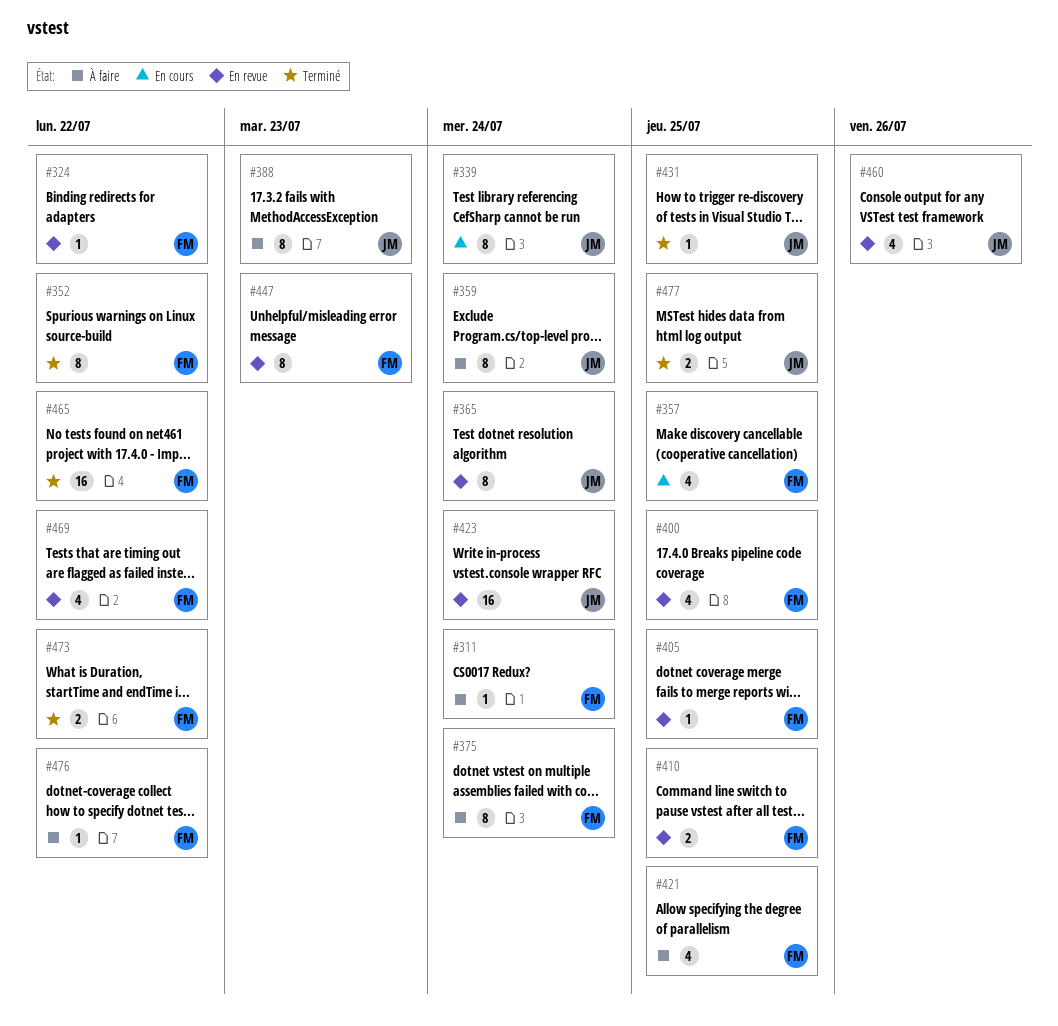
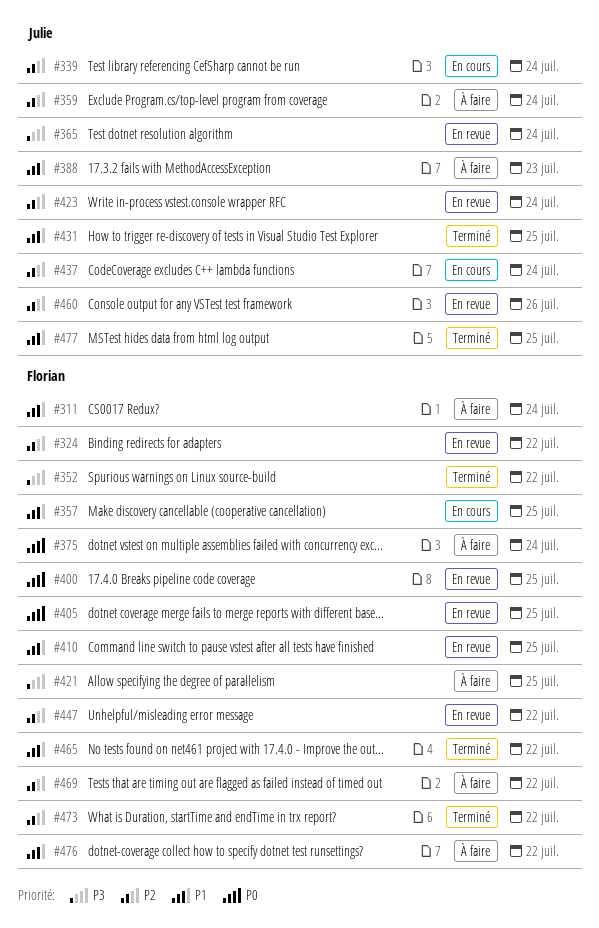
#437: none -> present
#447, due: Jul 23 -> Jul 22
#469, status: En revue -> À faire

